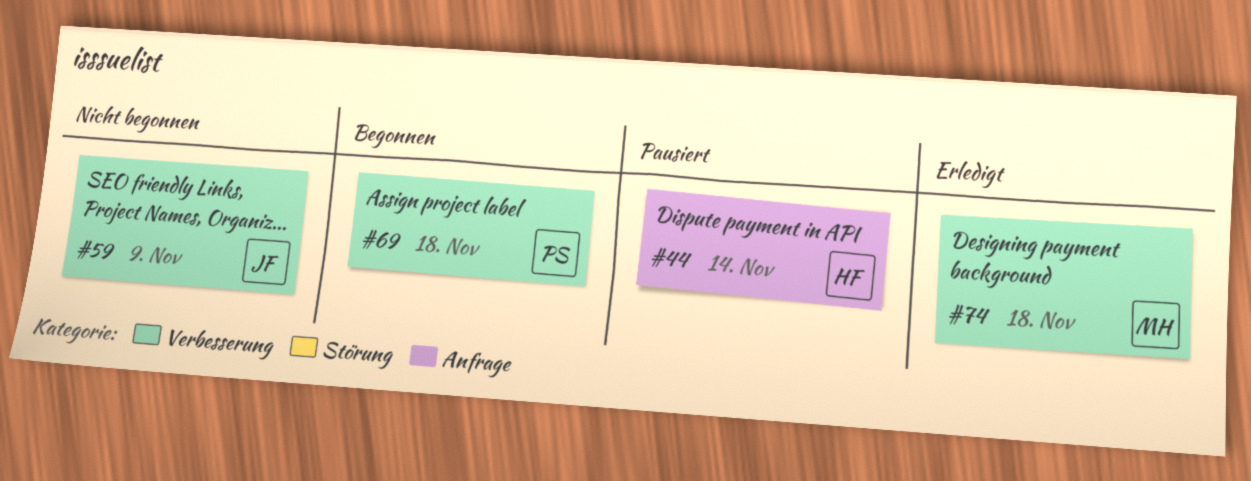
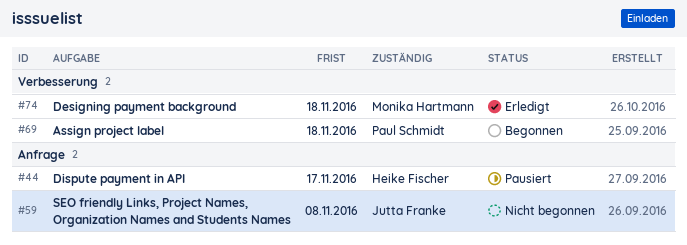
#44, due: Nov 14 -> Nov 17
#59, label: Verbesserung -> Anfrage
#59, due: Nov 9 -> Nov 8

